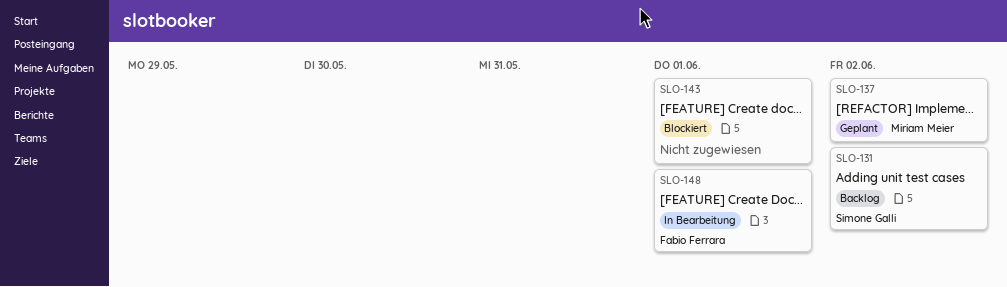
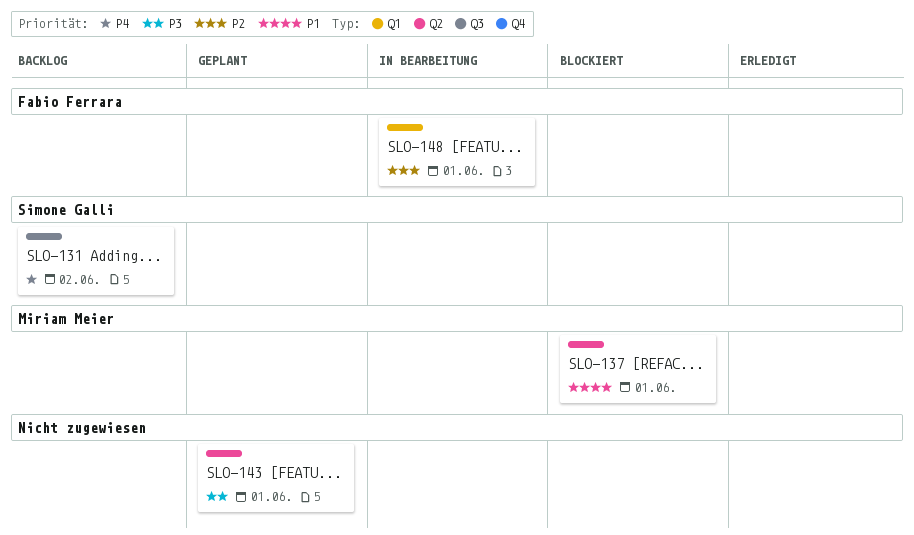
SLO-137, status: Geplant -> Blockiert
SLO-137, due: Jun 2 -> Jun 1
SLO-143, status: Blockiert -> Geplant

